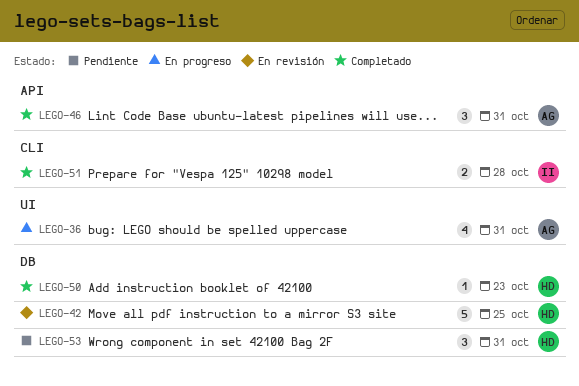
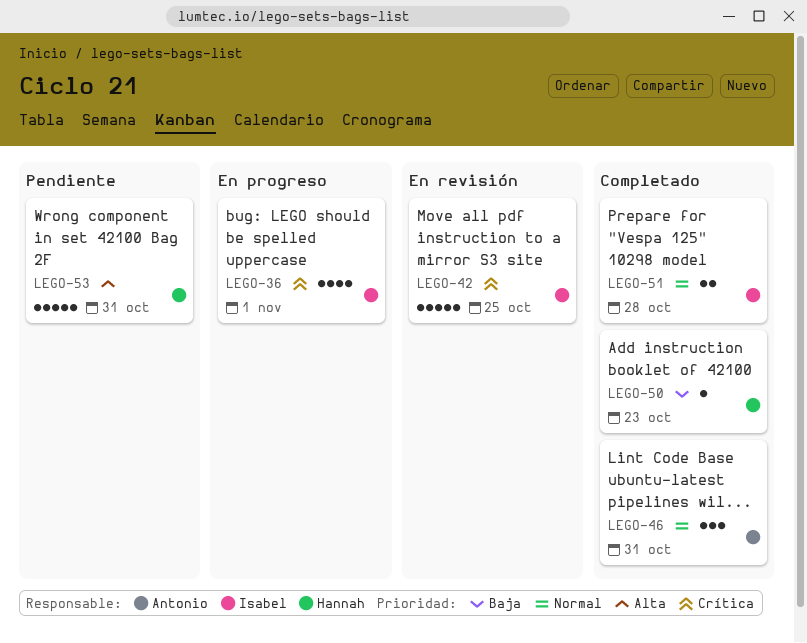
LEGO-36, owner: Antonio -> Isabel
LEGO-36, due: Oct 31 -> Nov 1
LEGO-42, owner: Hannah -> Isabel
LEGO-53, estimate: 3 -> 5

